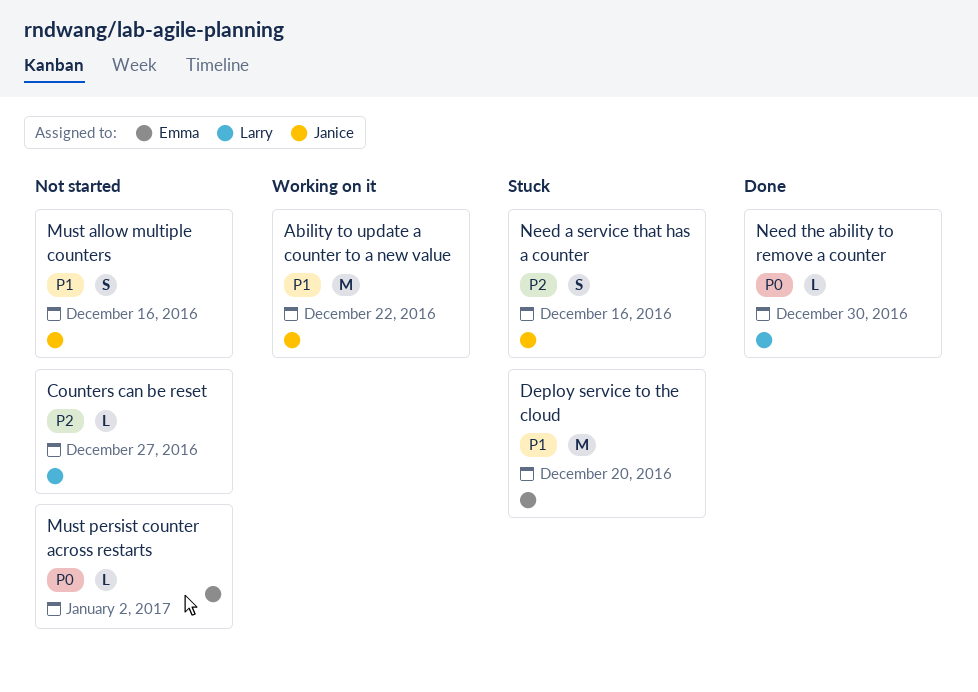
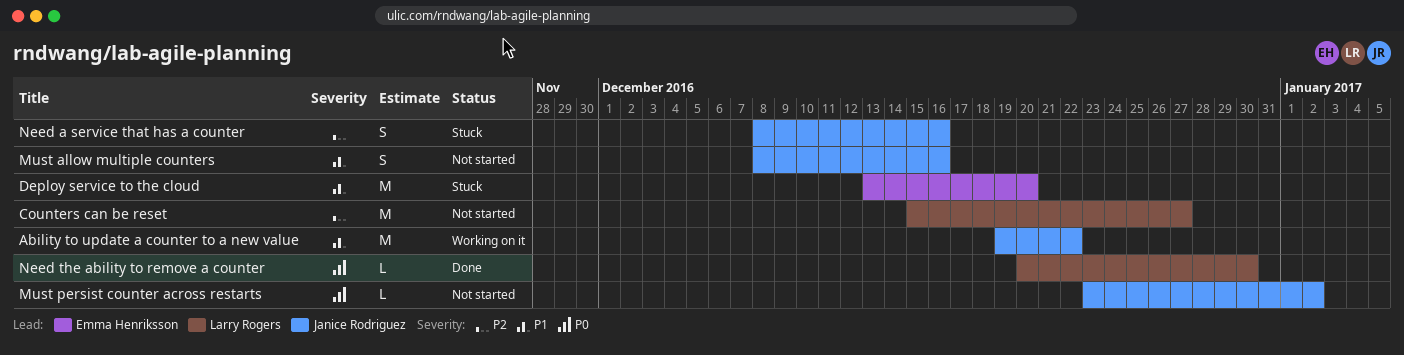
Counters can be reset, estimate: L -> M
Must persist counter across restarts, owner: Emma Henriksson -> Janice Rodriguez

